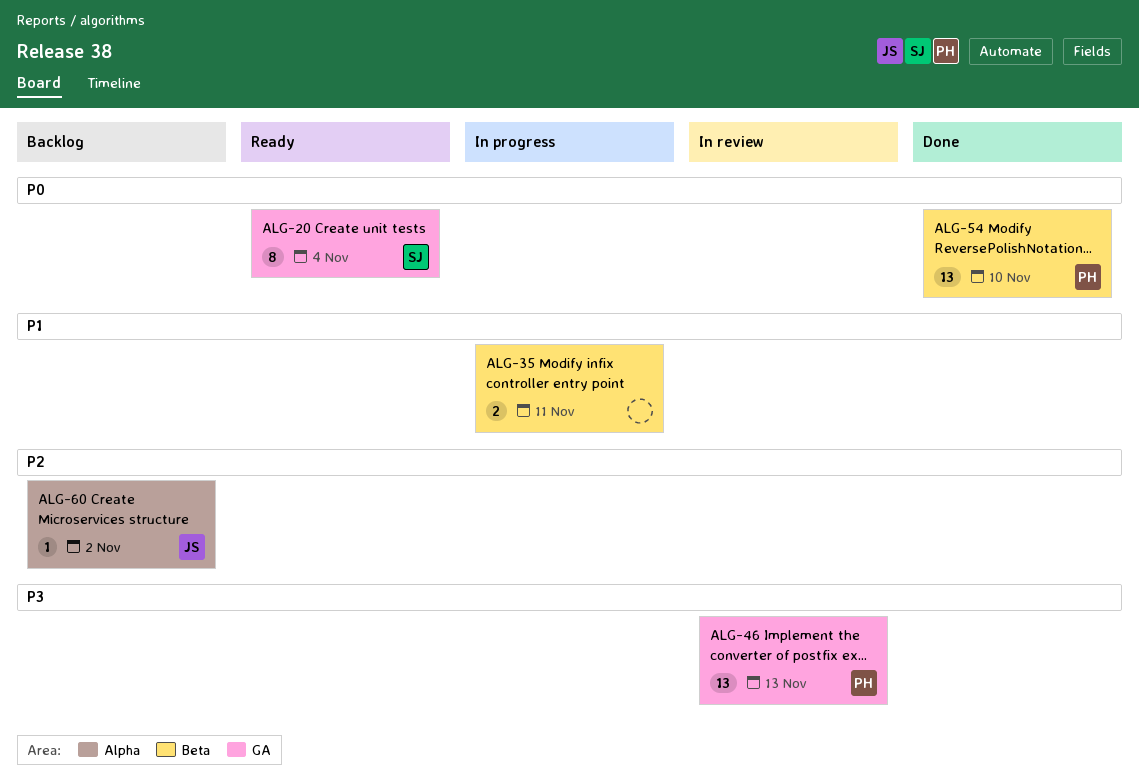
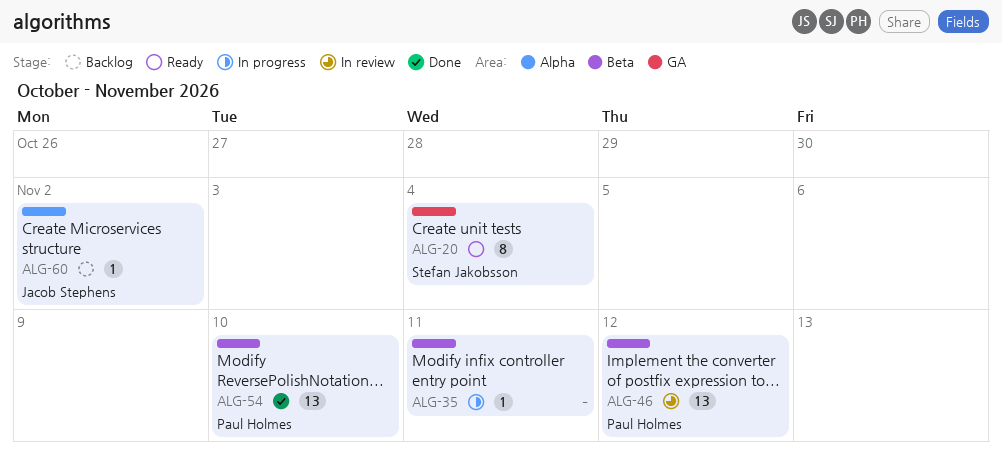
ALG-35, estimate: 2 -> 1
ALG-46, label: GA -> Beta
ALG-46, due: Nov 13 -> Nov 12

